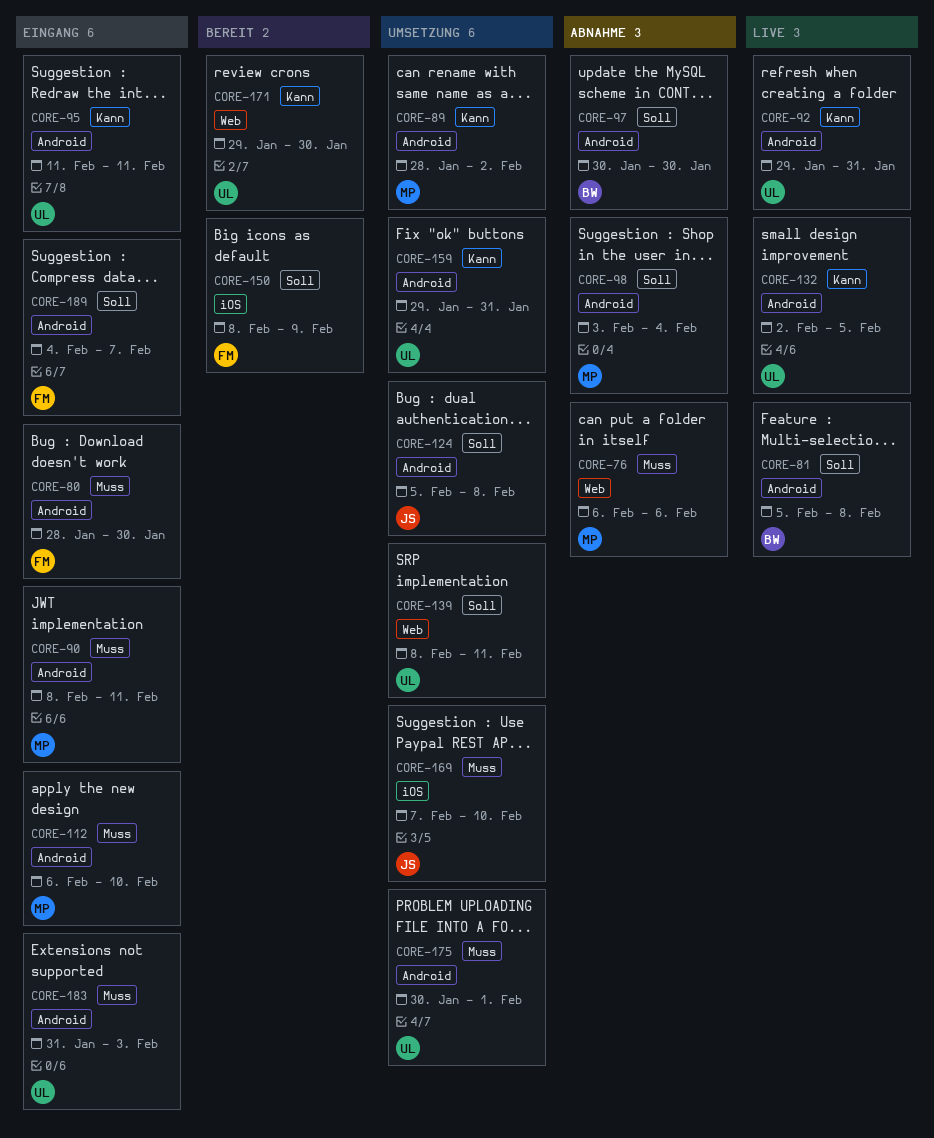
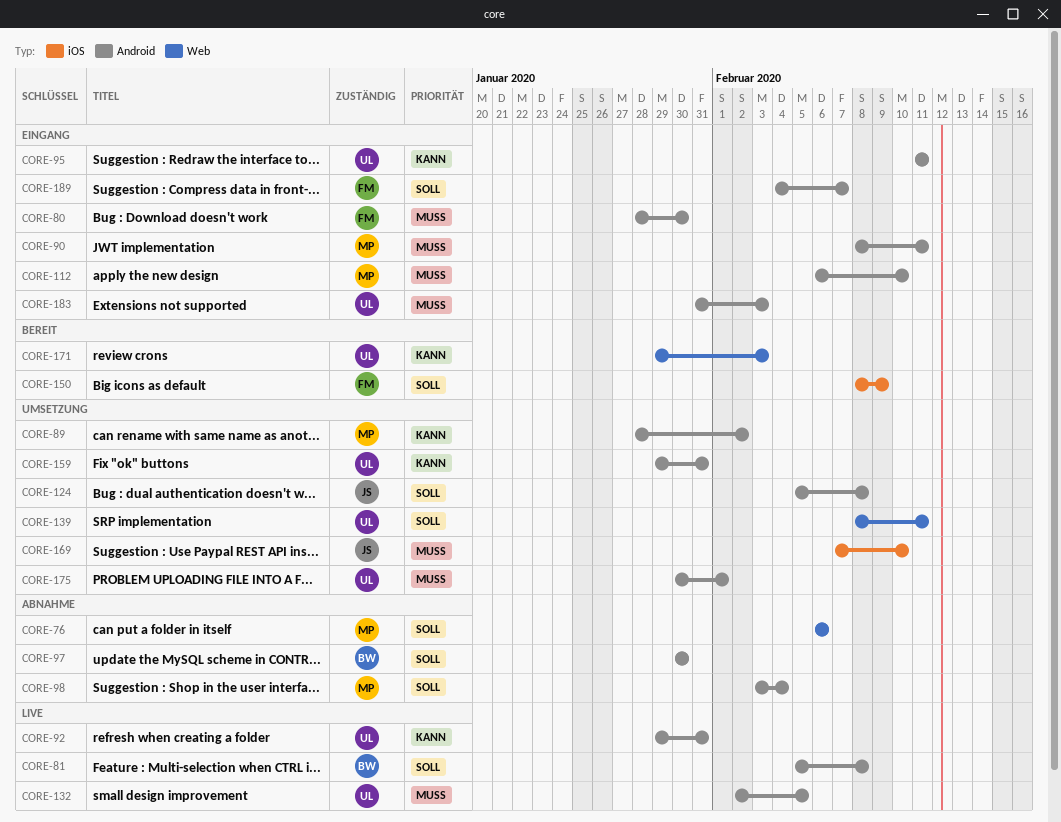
CORE-76, priority: Muss -> Soll
CORE-132, priority: Kann -> Muss
CORE-171, due: Jan 30 -> Feb 3

